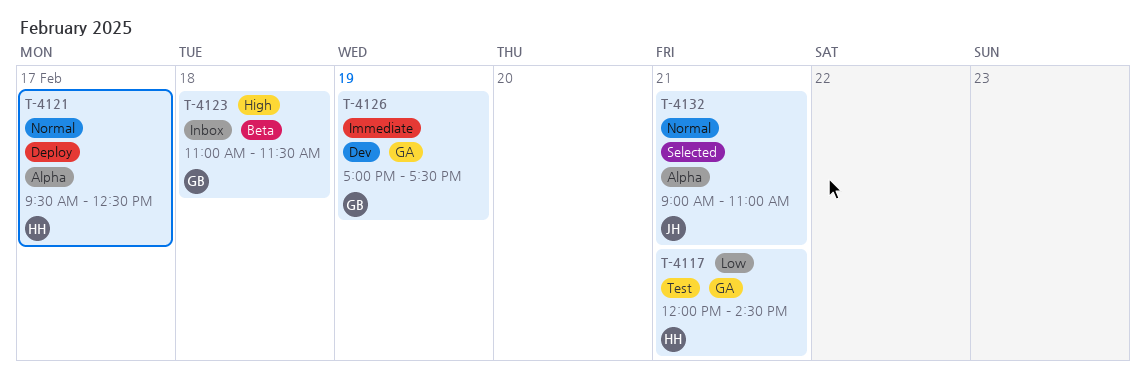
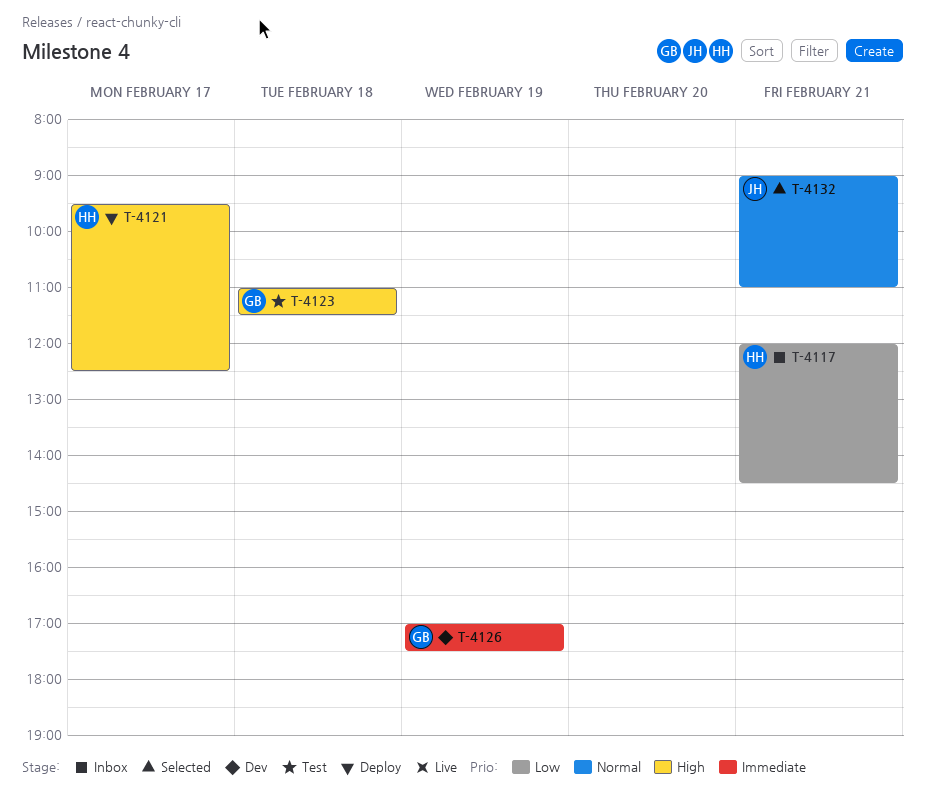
T-4117, status: Test -> Inbox
T-4121, priority: Normal -> High
T-4123, status: Inbox -> Test

